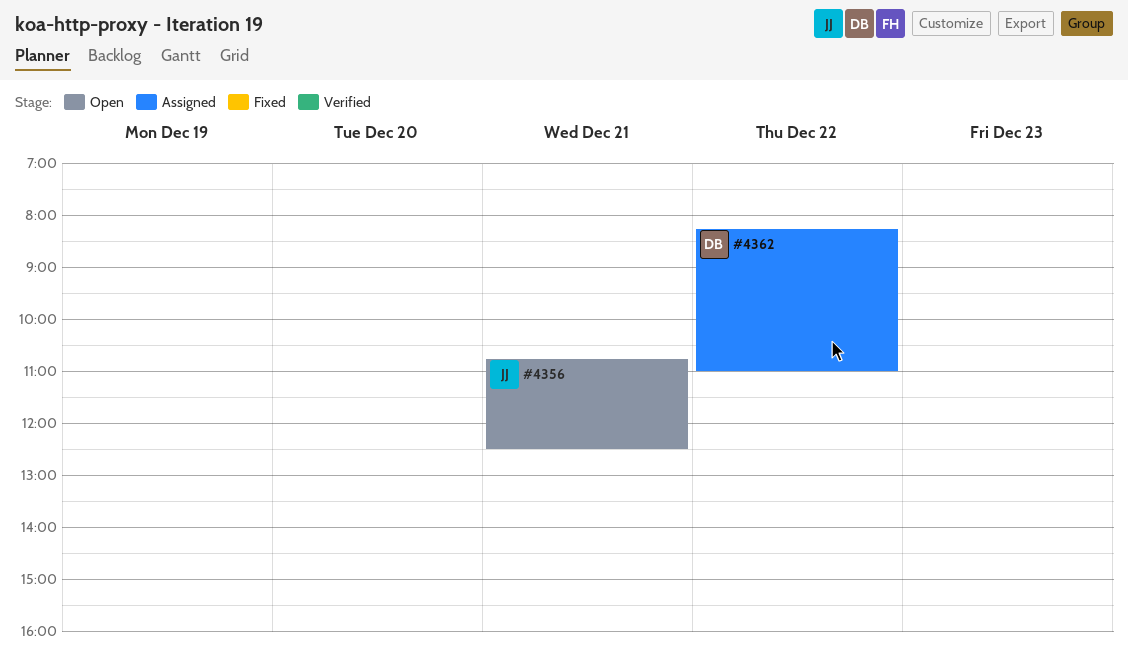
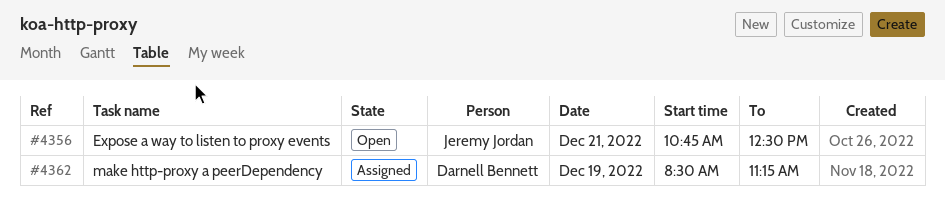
#4362, day: Dec 22 -> Dec 19
#4362, begins: 08:15 -> 08:30
#4362, ends: 11:00 -> 11:15

